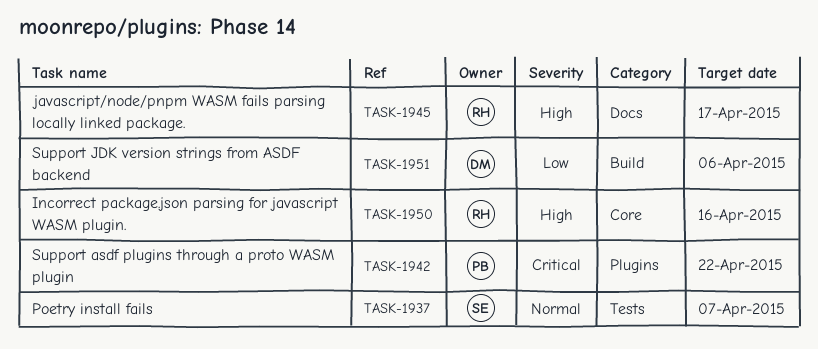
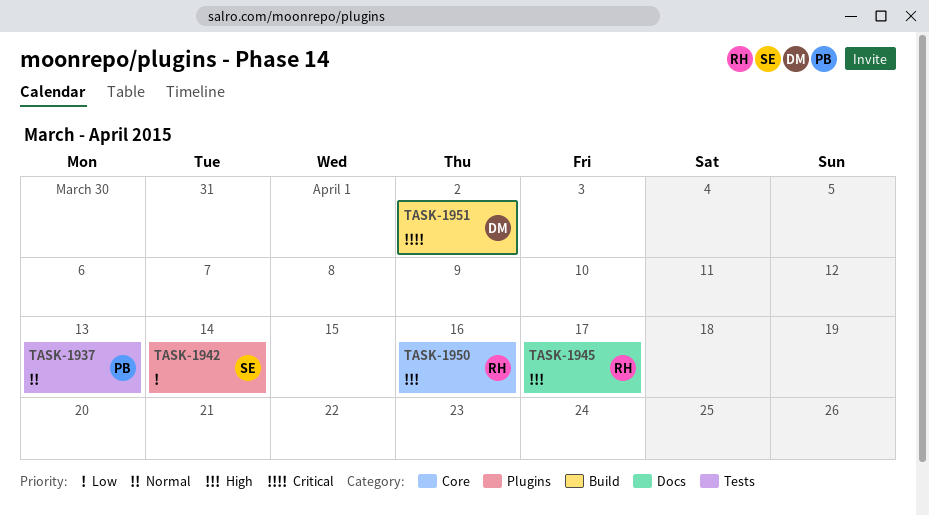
TASK-1937, owner: SE -> PB
TASK-1937, due: Apr 7 -> Apr 13
TASK-1942, owner: PB -> SE
TASK-1942, priority: Critical -> Low
TASK-1942, due: Apr 22 -> Apr 14
TASK-1951, priority: Low -> Critical
TASK-1951, due: Apr 6 -> Apr 2

